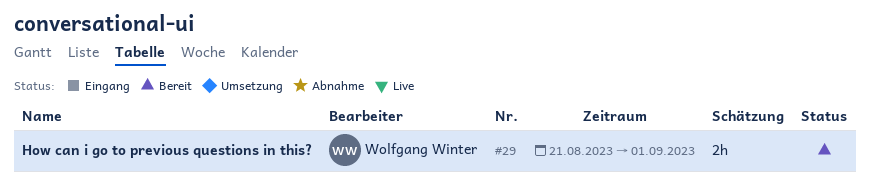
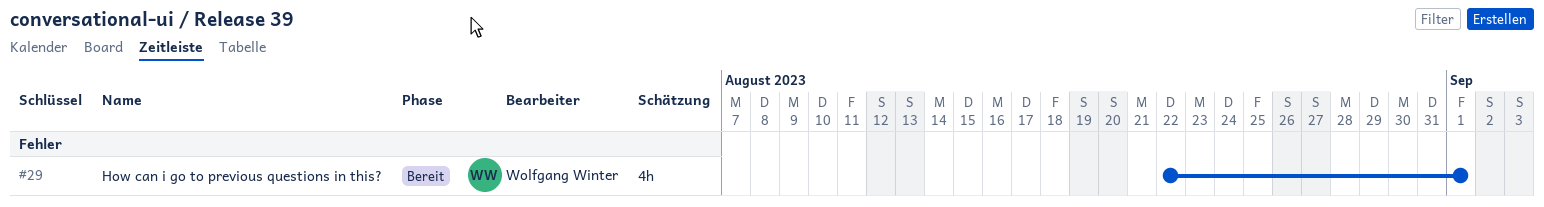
#29, estimate: 2h -> 4h
#29, start: Aug 21 -> Aug 22

